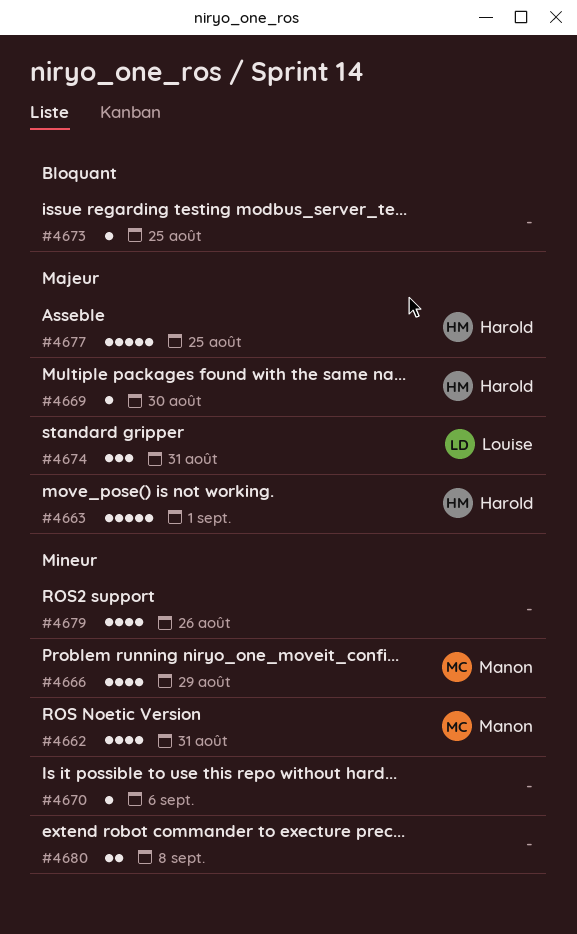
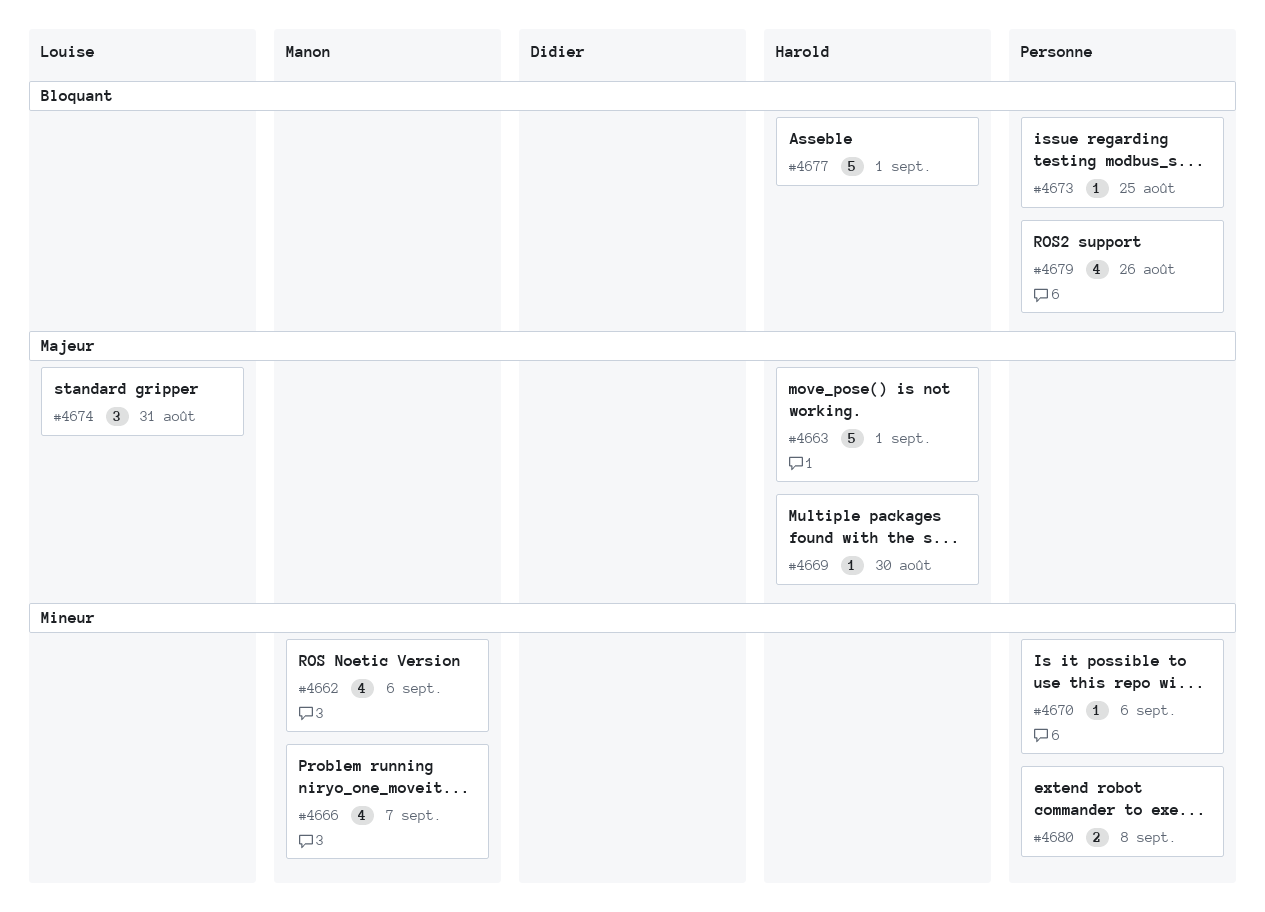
#4662, due: Aug 31 -> Sep 6
#4666, due: Aug 29 -> Sep 7
#4677, priority: Majeur -> Bloquant
#4677, due: Aug 25 -> Sep 1
#4679, priority: Mineur -> Bloquant

